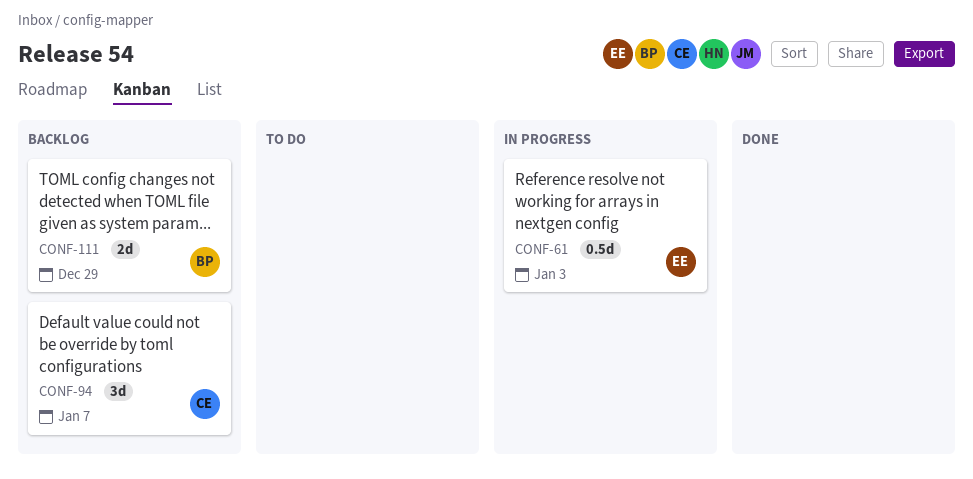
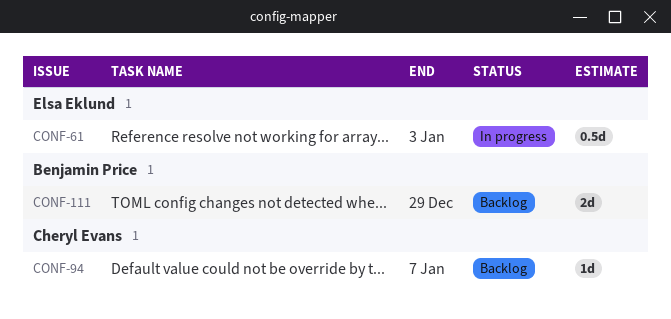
CONF-94, estimate: 3d -> 1d

